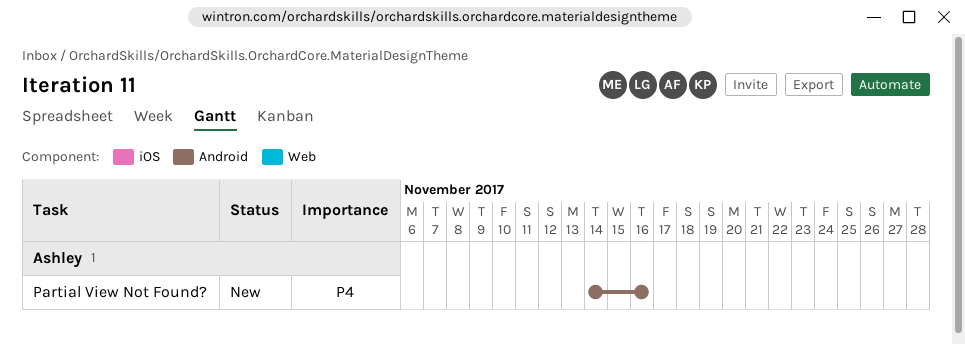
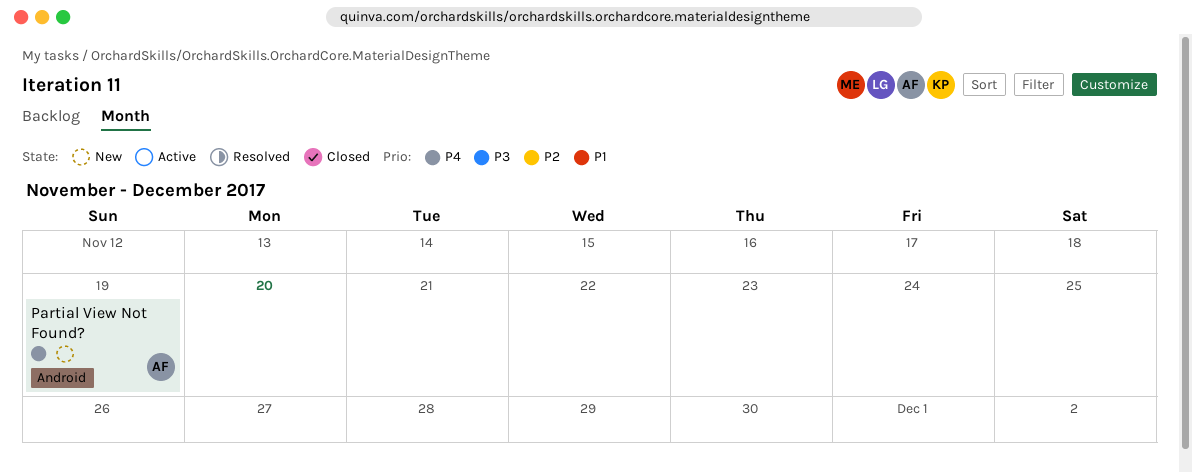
Partial View Not Found?, due: Nov 16 -> Nov 19

